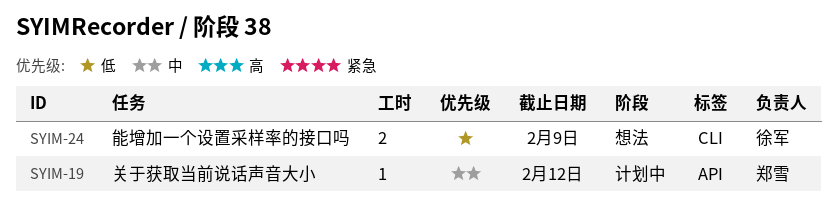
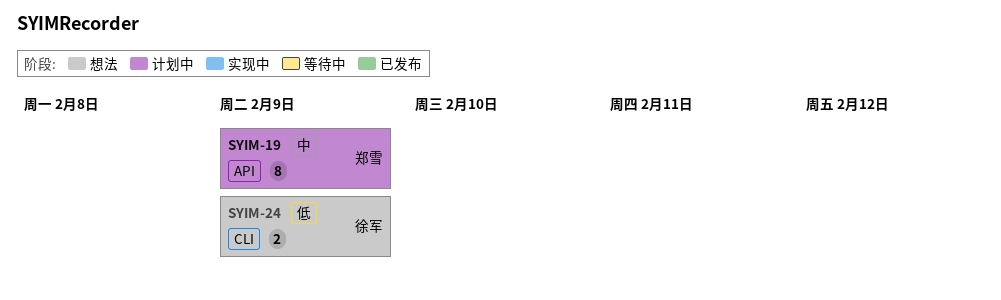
SYIM-19, estimate: 1 -> 8
SYIM-19, due: Feb 12 -> Feb 9

